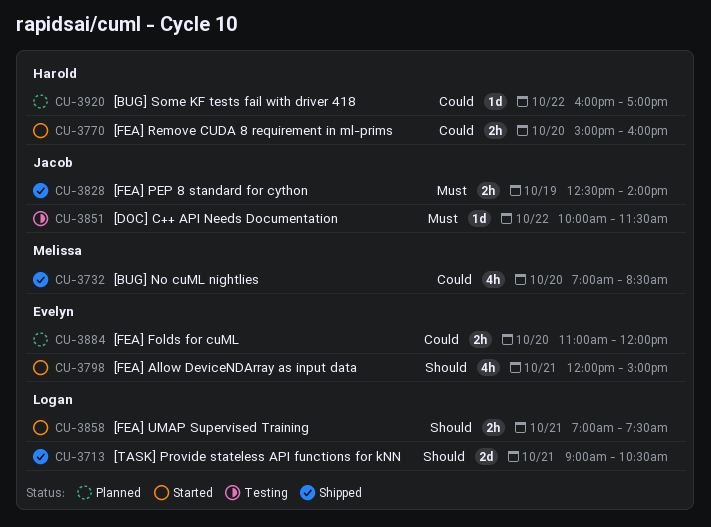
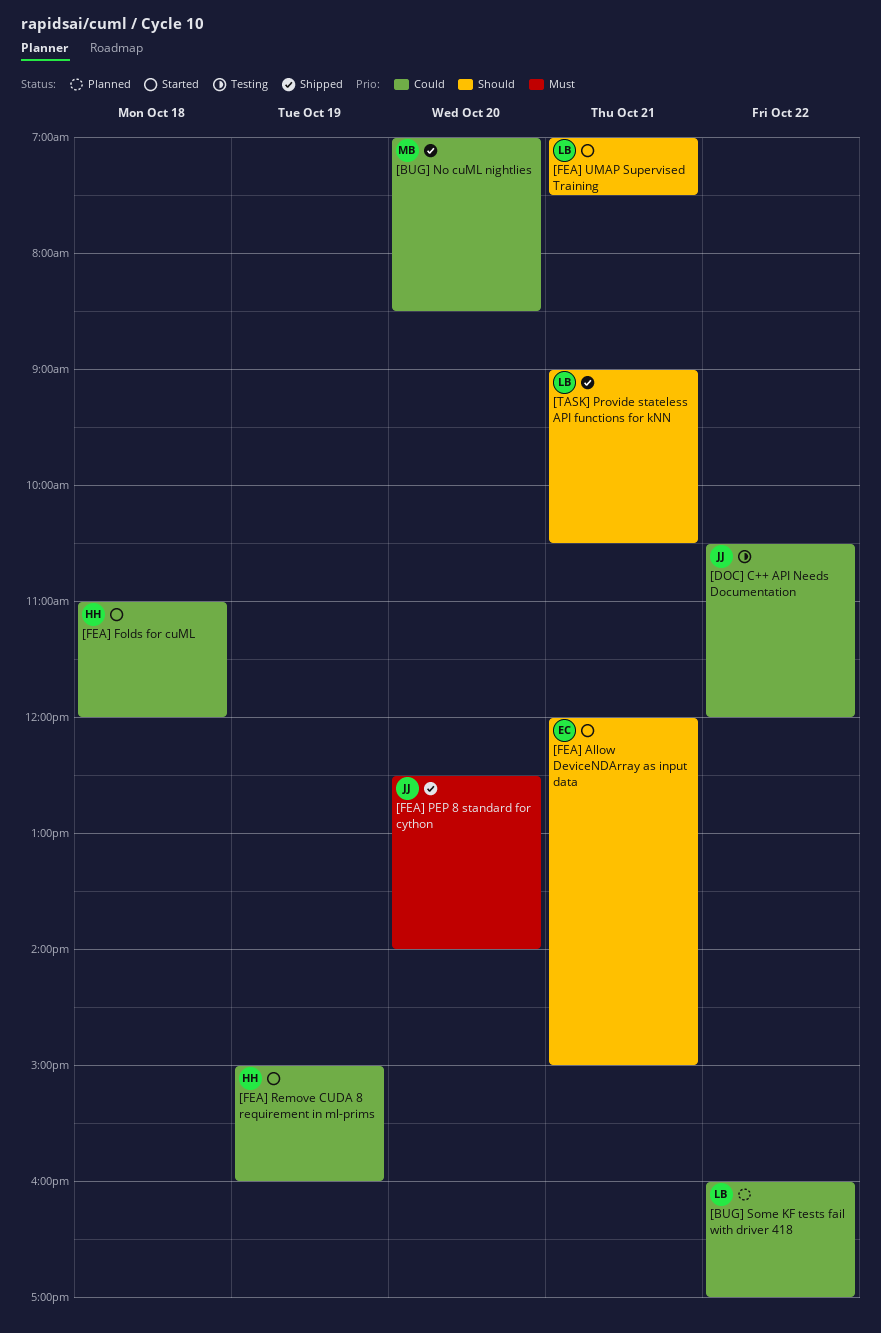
[BUG] Some KF tests fail with driver 418, owner: Harold -> Logan
[DOC] C++ API Needs Documentation, priority: Must -> Could
[DOC] C++ API Needs Documentation, begins: 10:00 -> 10:30
[DOC] C++ API Needs Documentation, ends: 11:30 -> 12:00
[FEA] Folds for cuML, status: Planned -> Started
[FEA] Folds for cuML, owner: Evelyn -> Harold
[FEA] Folds for cuML, day: Oct 20 -> Oct 18
[FEA] PEP 8 standard for cython, day: Oct 19 -> Oct 20
[FEA] Remove CUDA 8 requirement in ml-prims, day: Oct 20 -> Oct 19

